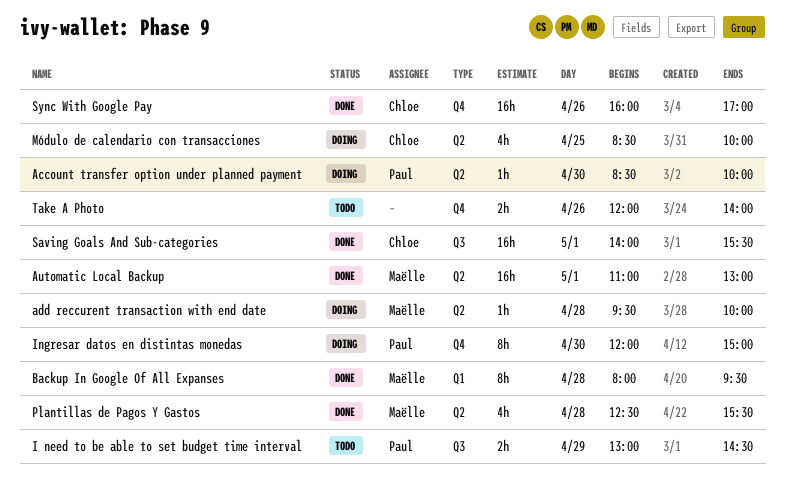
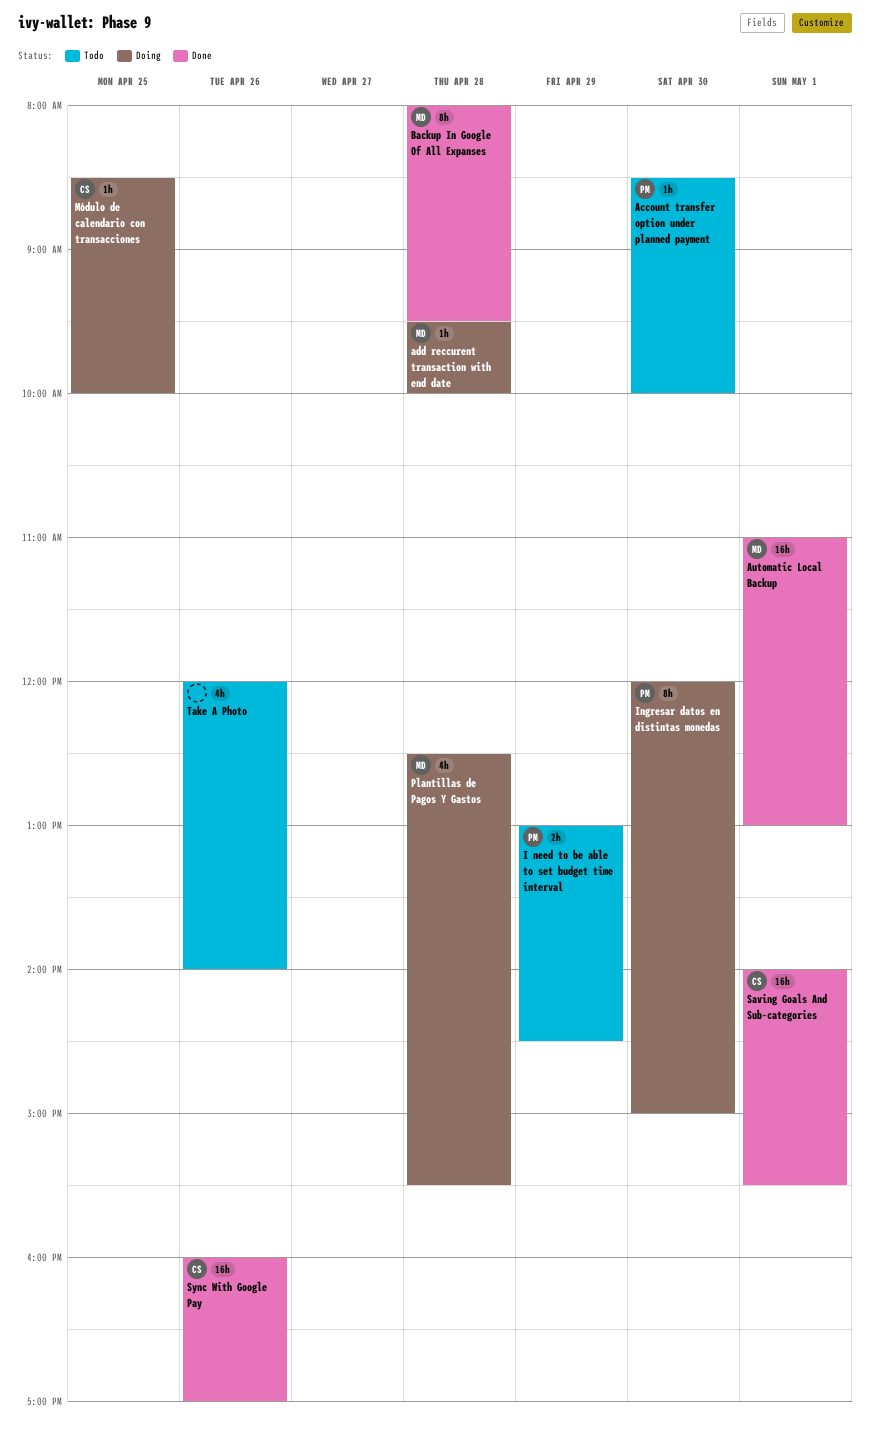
Account transfer option under planned payment, status: Doing -> Todo
Módulo de calendario con transacciones, estimate: 4h -> 1h
Plantillas de Pagos Y Gastos, status: Done -> Doing
Take A Photo, estimate: 2h -> 4h

